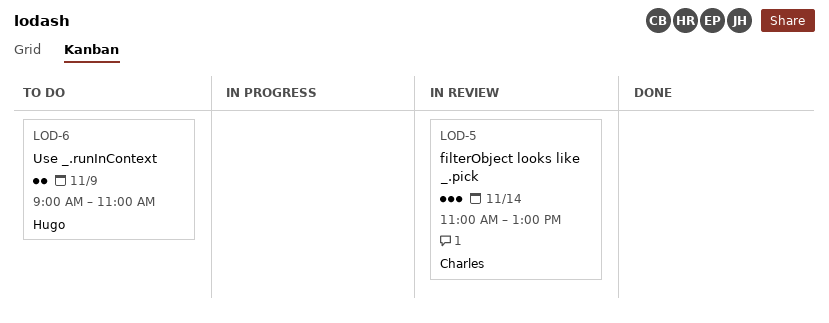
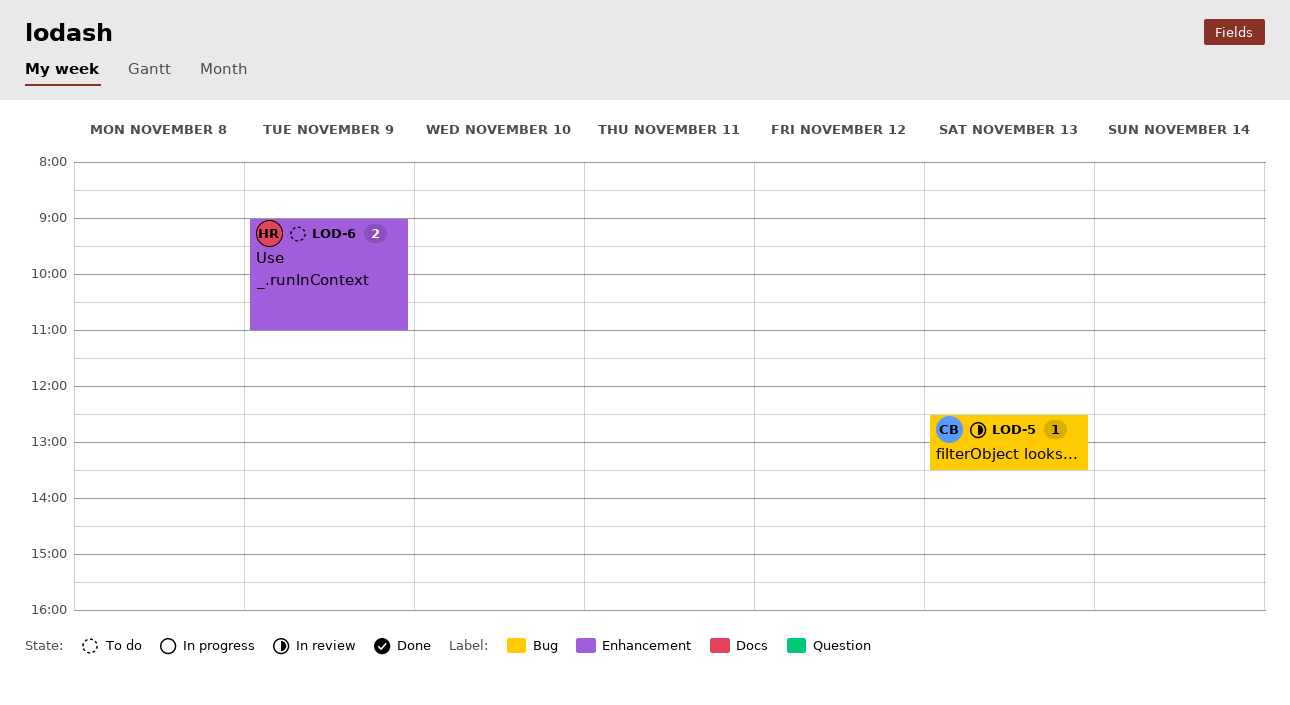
LOD-5, estimate: 3 -> 1
LOD-5, day: Nov 14 -> Nov 13
LOD-5, begins: 11:00 -> 12:30
LOD-5, ends: 13:00 -> 13:30

